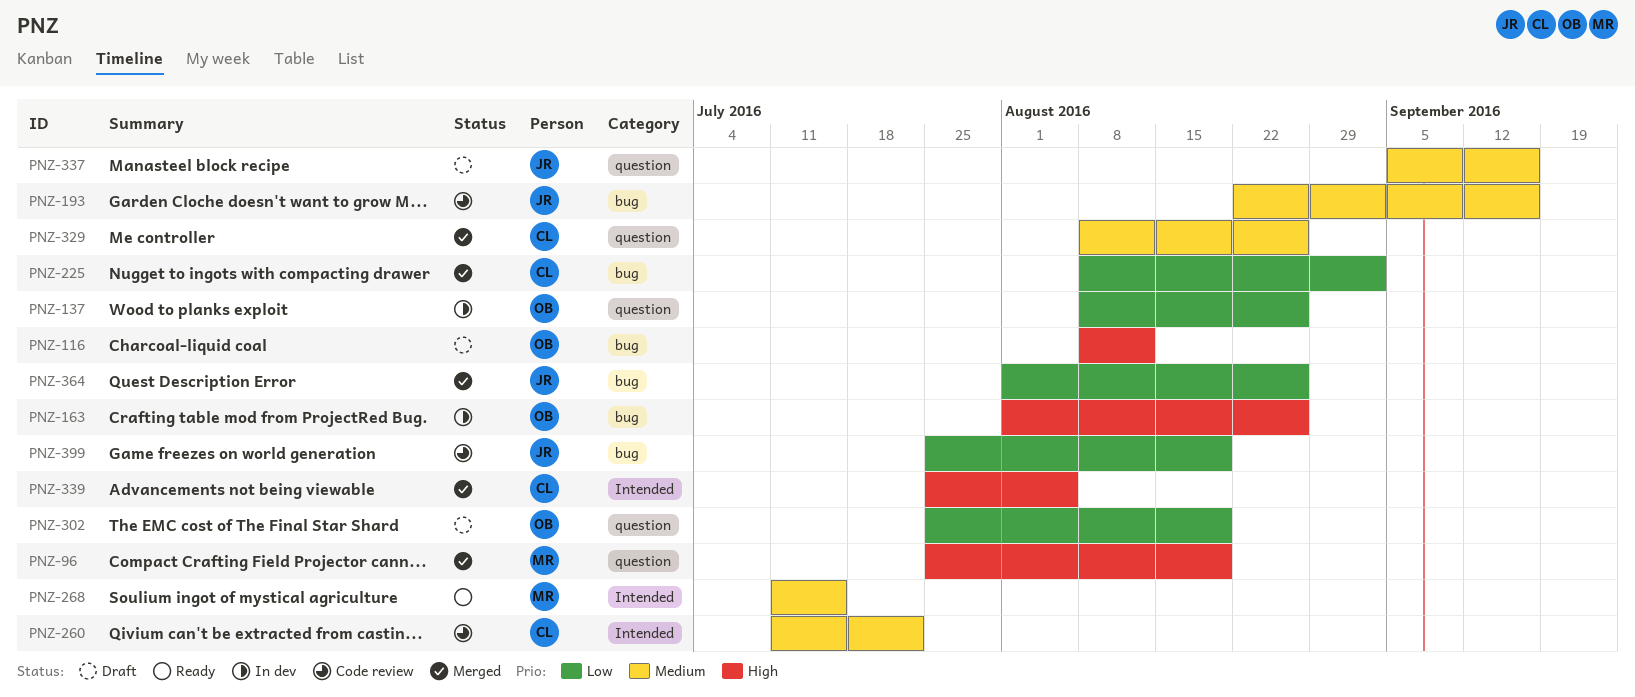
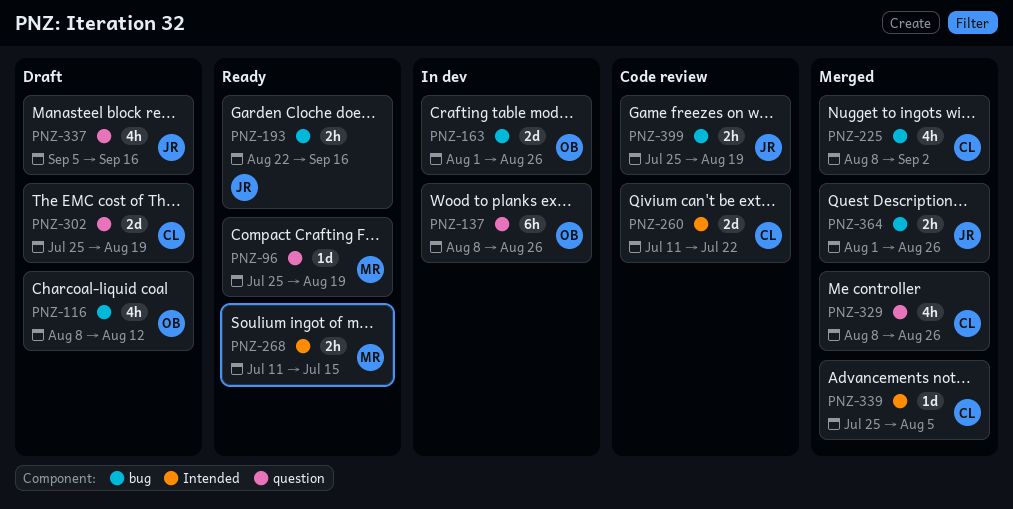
PNZ-96, status: Merged -> Ready
PNZ-193, status: Code review -> Ready
PNZ-302, owner: OB -> CL

